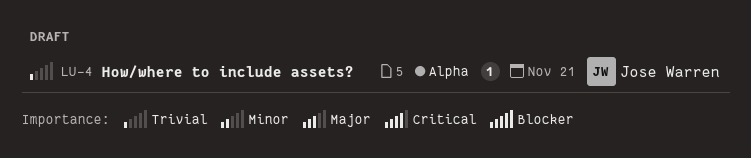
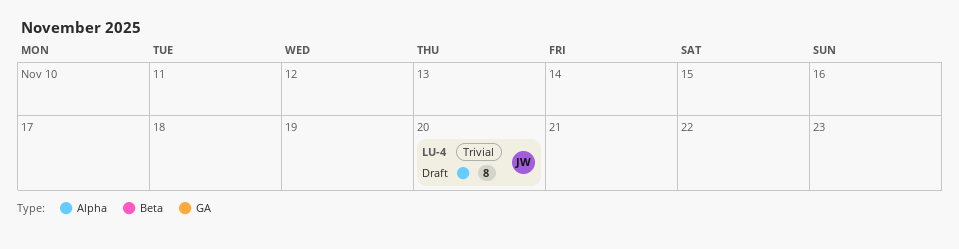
LU-4, estimate: 1 -> 8
LU-4, due: Nov 21 -> Nov 20

